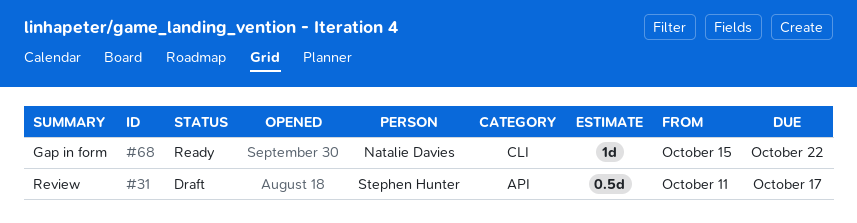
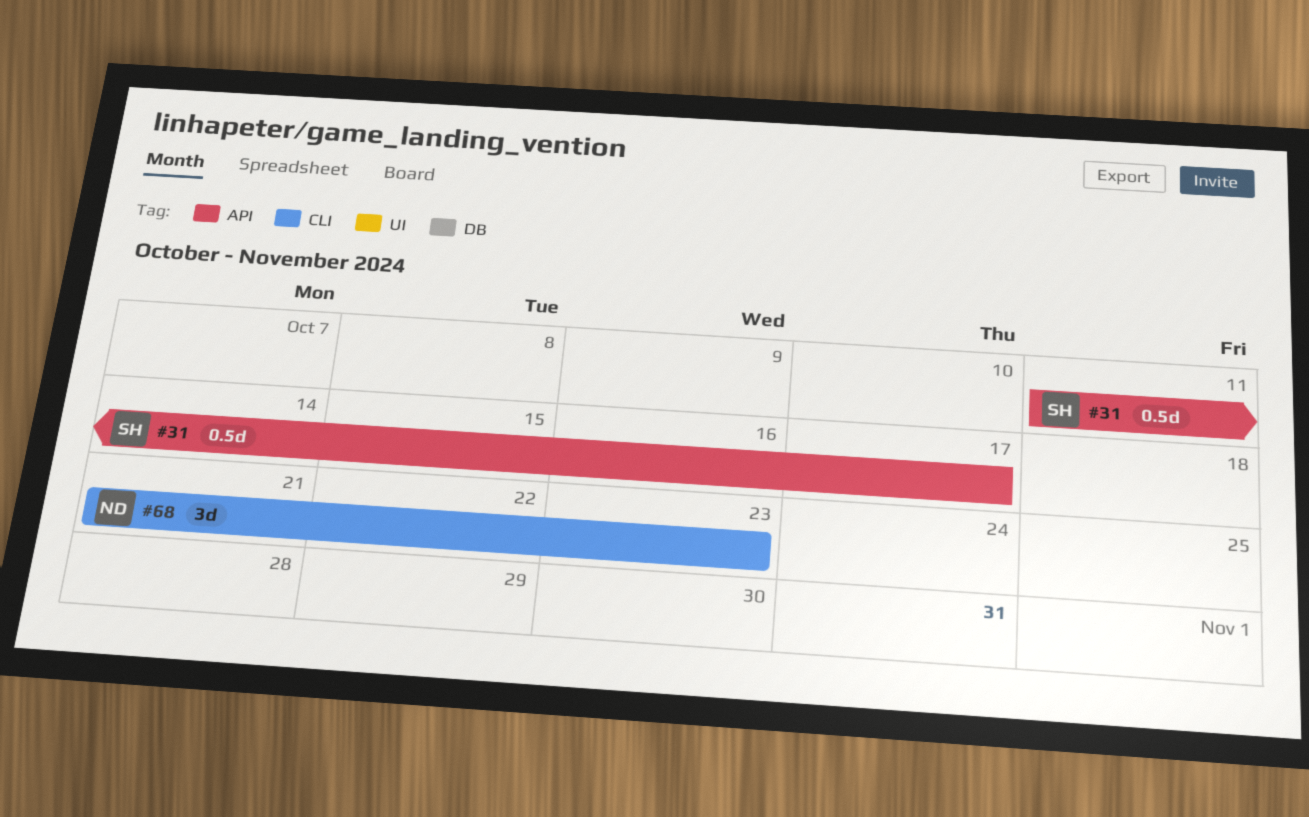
#68, estimate: 1d -> 3d
#68, start: Oct 15 -> Oct 21
#68, due: Oct 22 -> Oct 23

